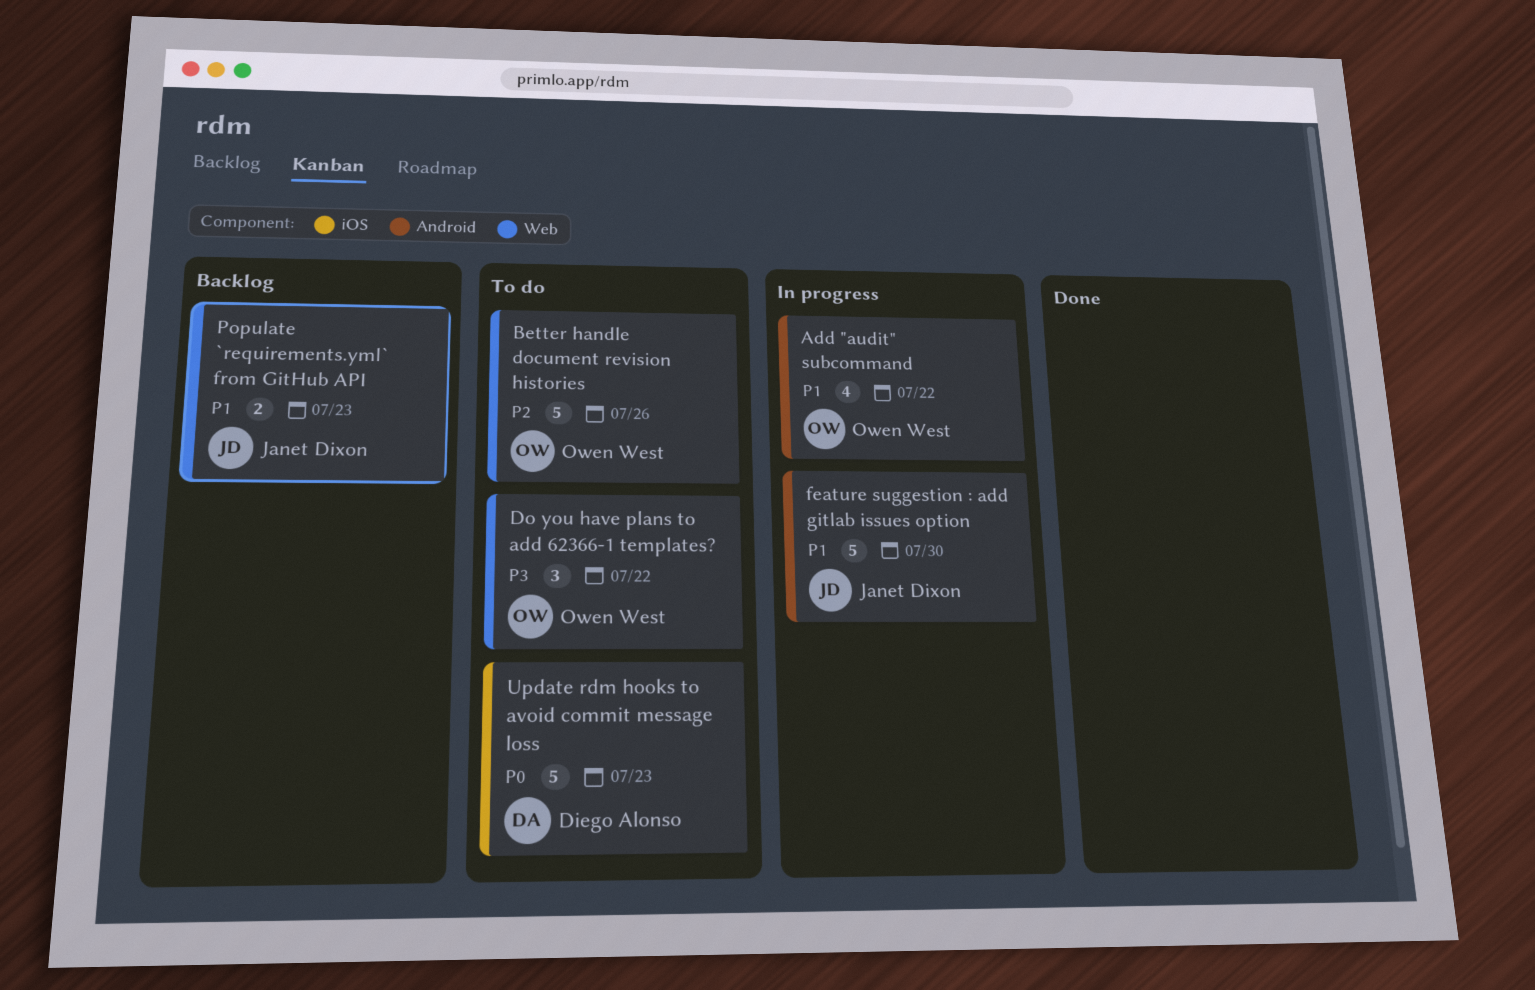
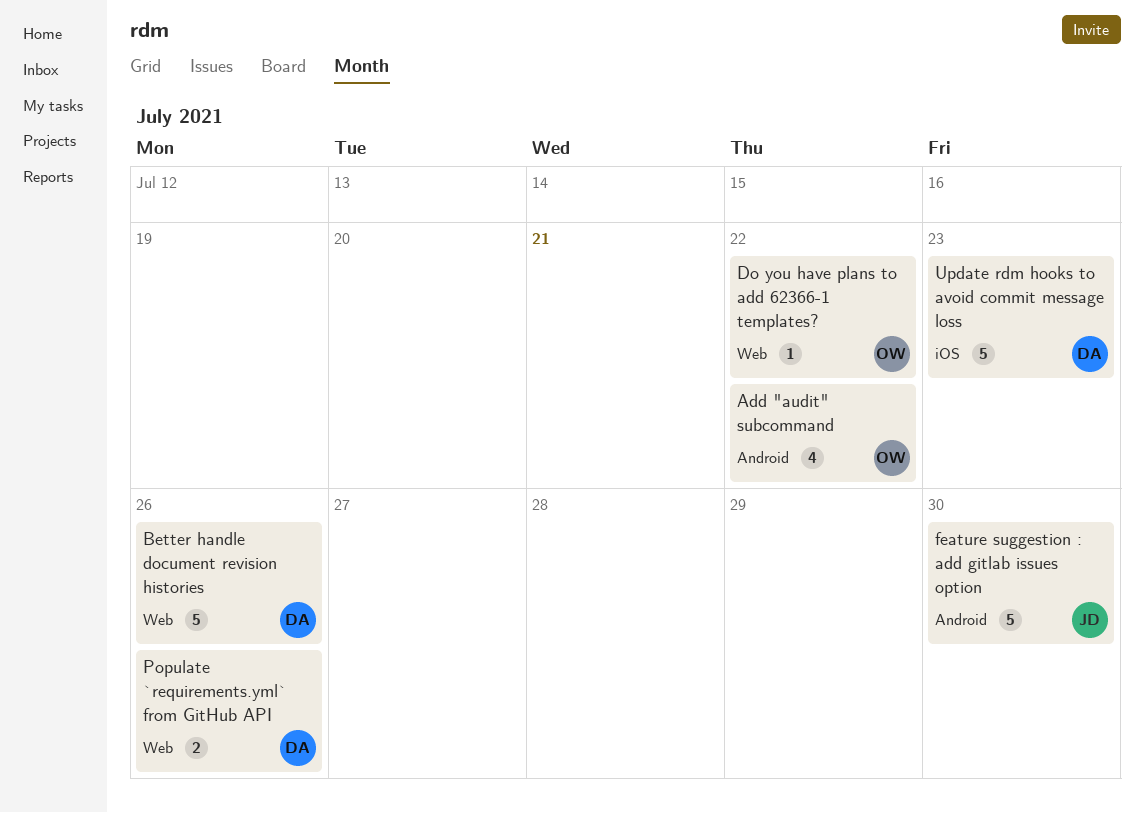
Better handle document revision histories, owner: Owen West -> Diego Alonso
Do you have plans to add 62366-1 templates?, estimate: 3 -> 1
Populate `requirements.yml` from GitHub API, owner: Janet Dixon -> Diego Alonso
Populate `requirements.yml` from GitHub API, due: Jul 23 -> Jul 26

